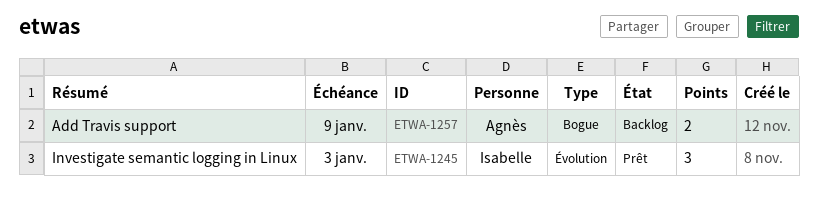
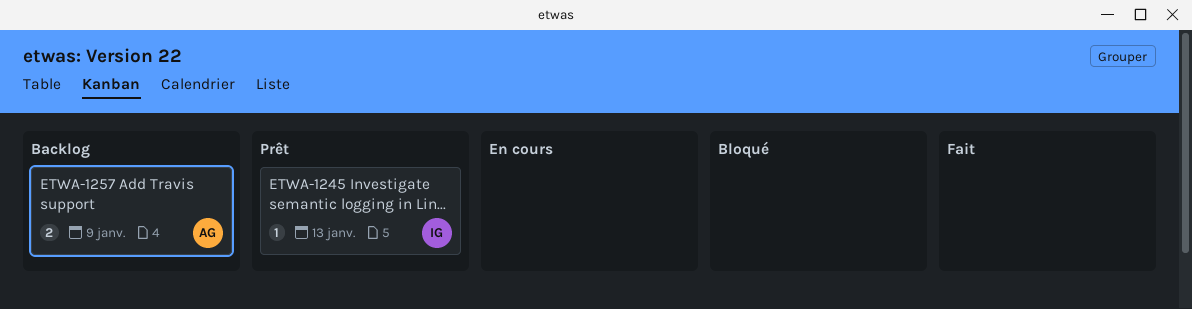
ETWA-1245, estimate: 3 -> 1
ETWA-1245, due: Jan 3 -> Jan 13

